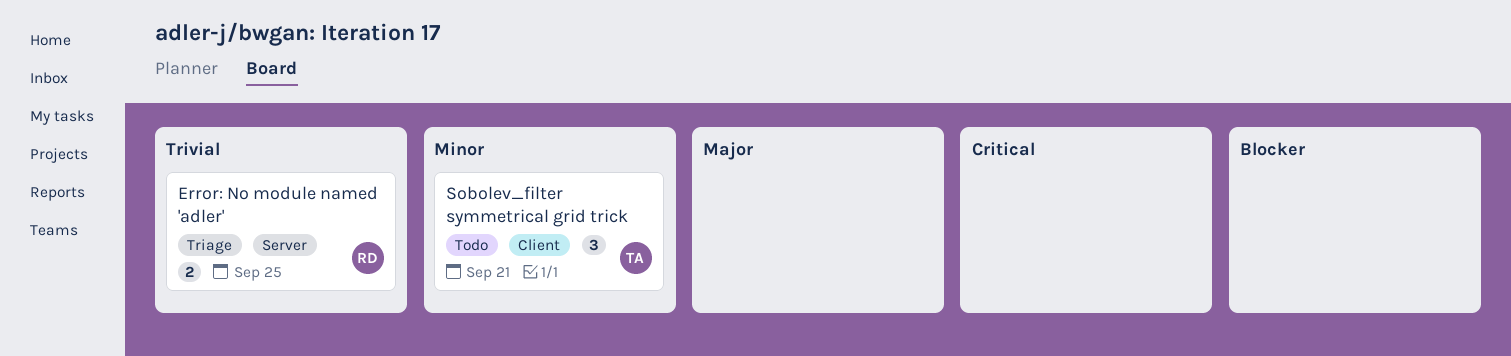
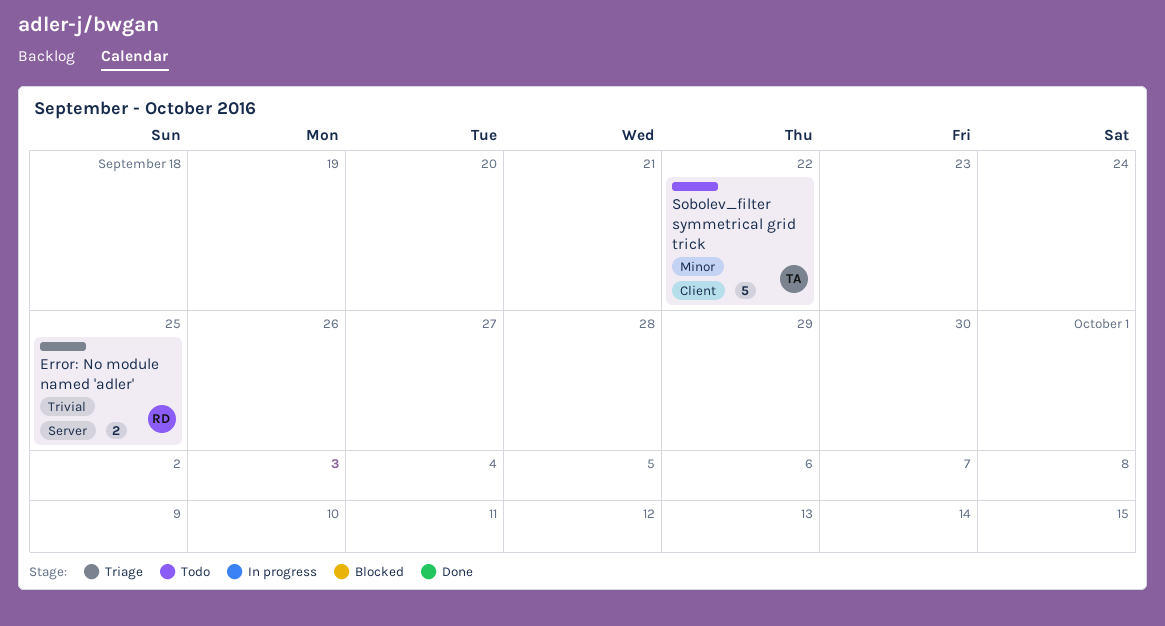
Sobolev_filter symmetrical grid trick, estimate: 3 -> 5
Sobolev_filter symmetrical grid trick, due: Sep 21 -> Sep 22

